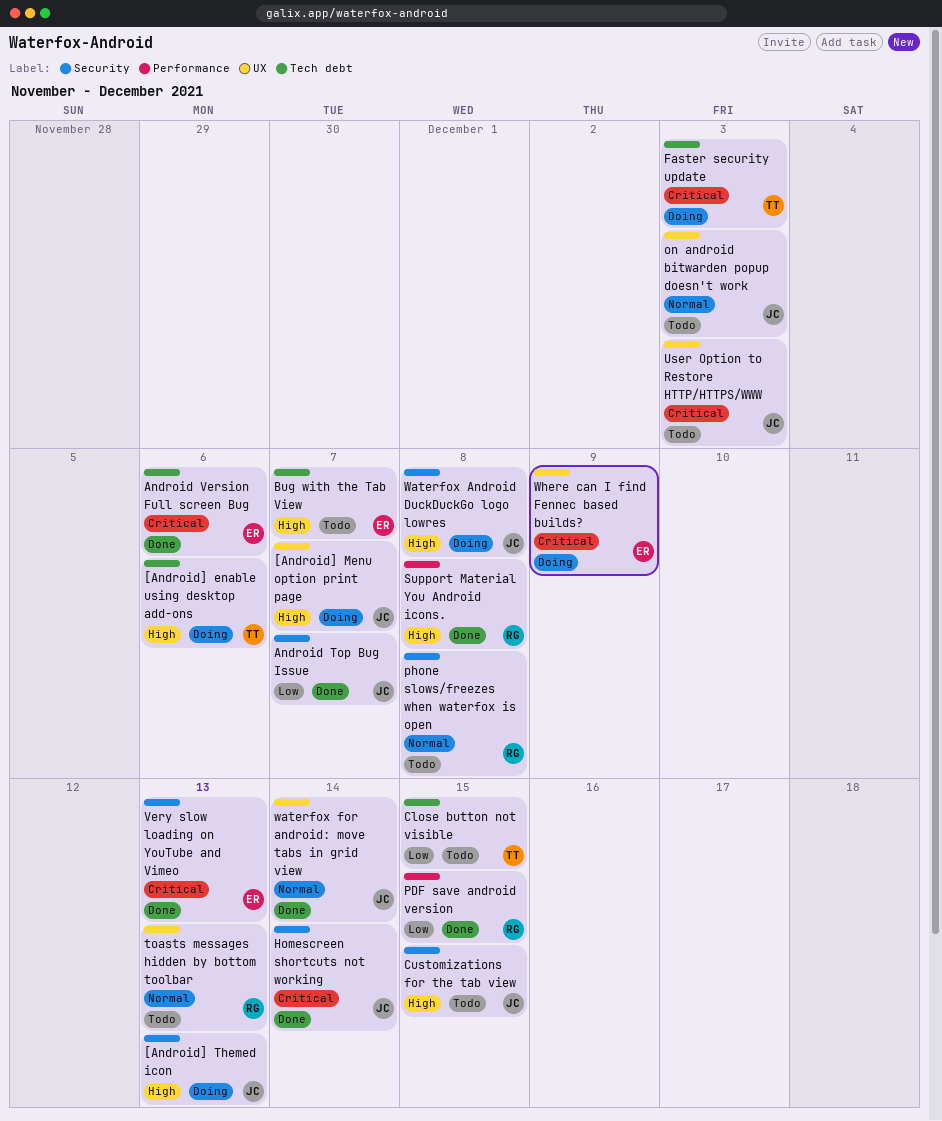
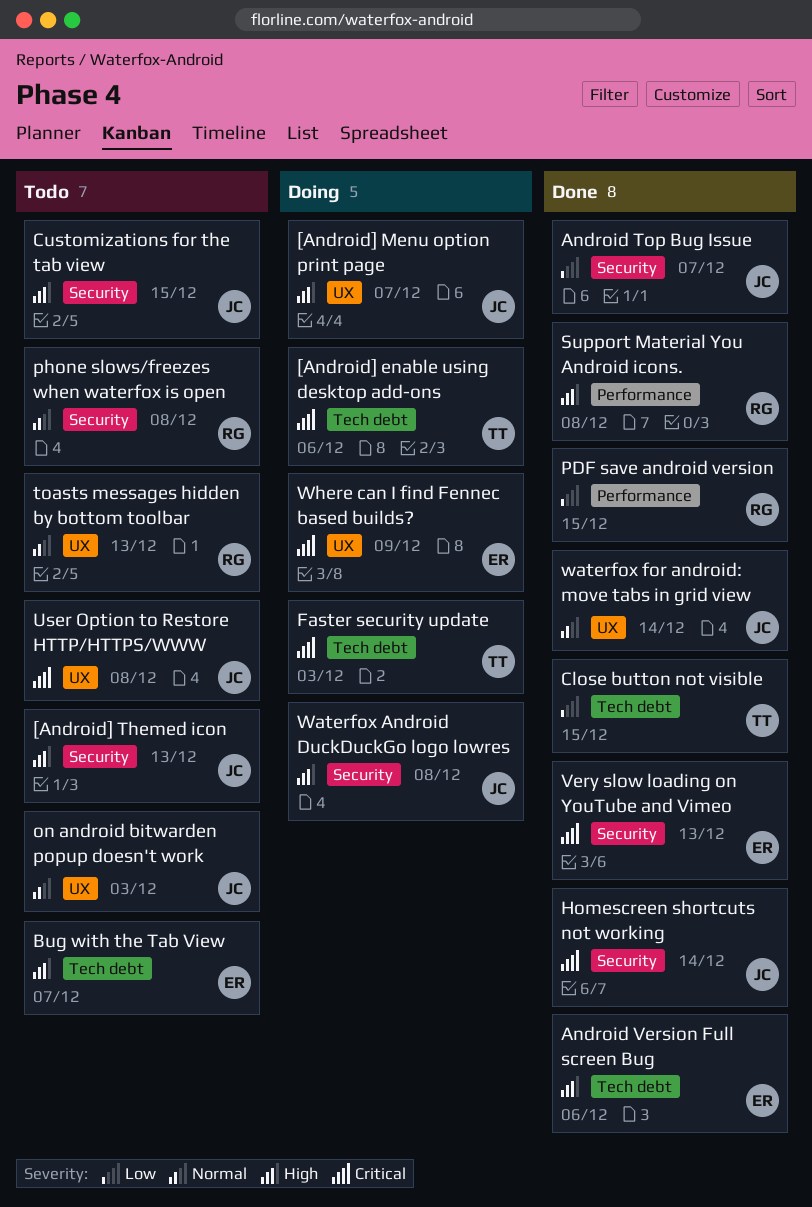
[Android] enable using desktop add-ons, priority: High -> Critical
[Android] Themed icon, status: Doing -> Todo
Android Version Full screen Bug, priority: Critical -> High
Close button not visible, status: Todo -> Done
User Option to Restore HTTP/HTTPS/WWW, due: Dec 3 -> Dec 8

